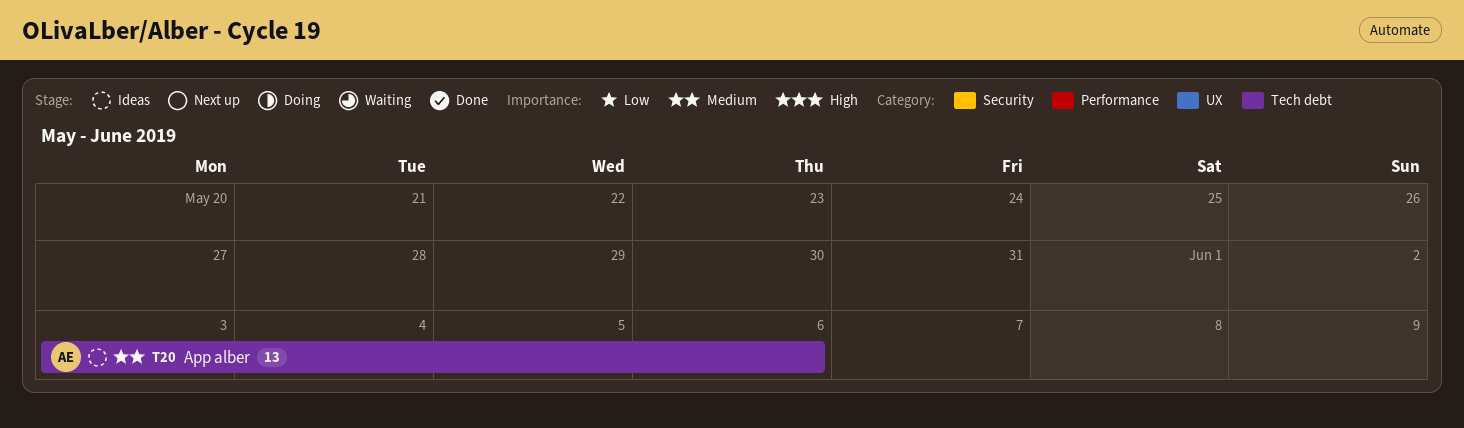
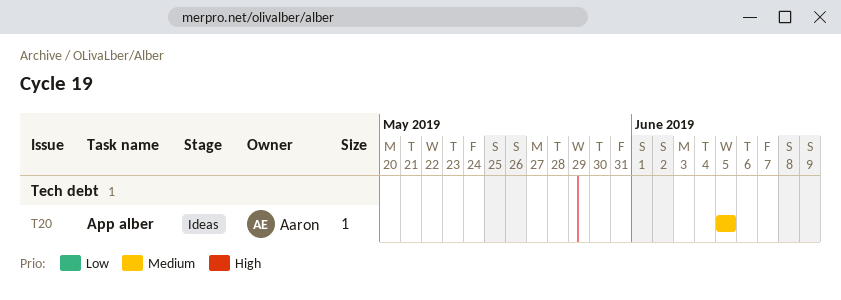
T20, estimate: 13 -> 1
T20, start: Jun 3 -> Jun 5
T20, due: Jun 6 -> Jun 5

